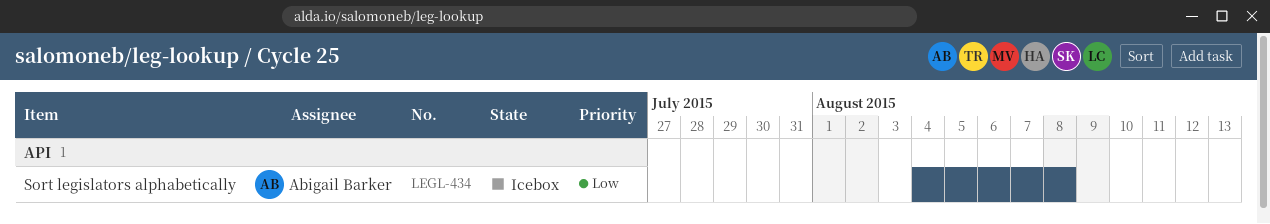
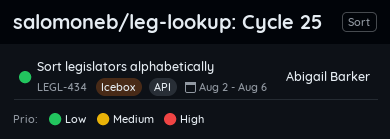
LEGL-434, start: Aug 4 -> Aug 2
LEGL-434, due: Aug 8 -> Aug 6

